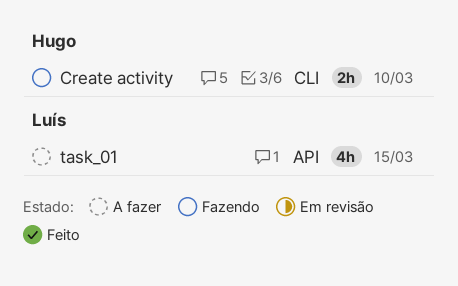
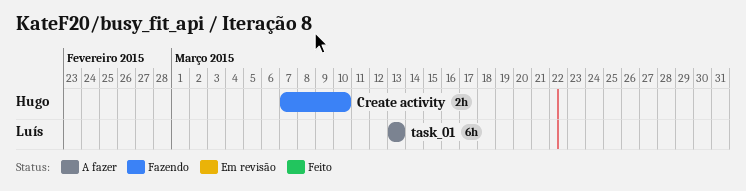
task_01, estimate: 4h -> 6h
task_01, due: Mar 15 -> Mar 13

